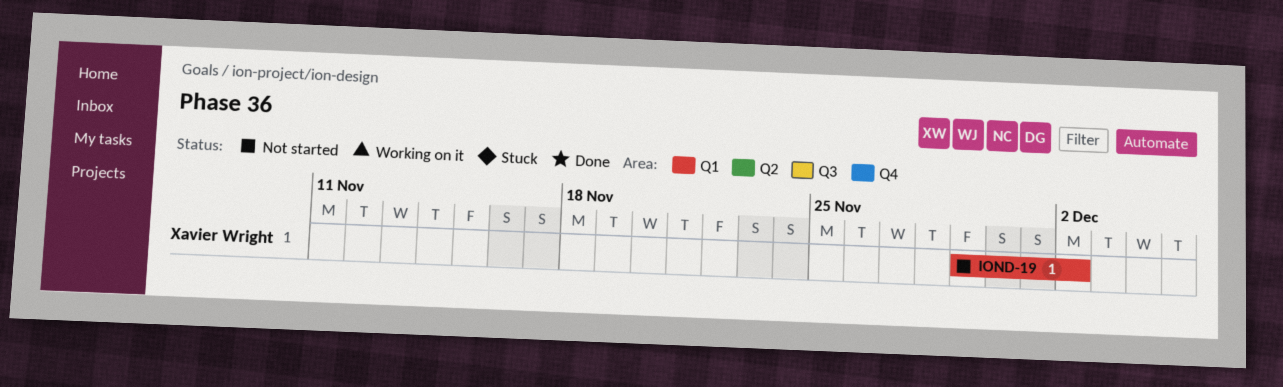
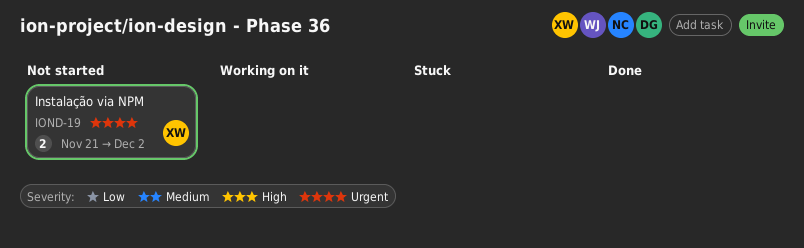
IOND-19, estimate: 1 -> 2
IOND-19, start: Nov 29 -> Nov 21

